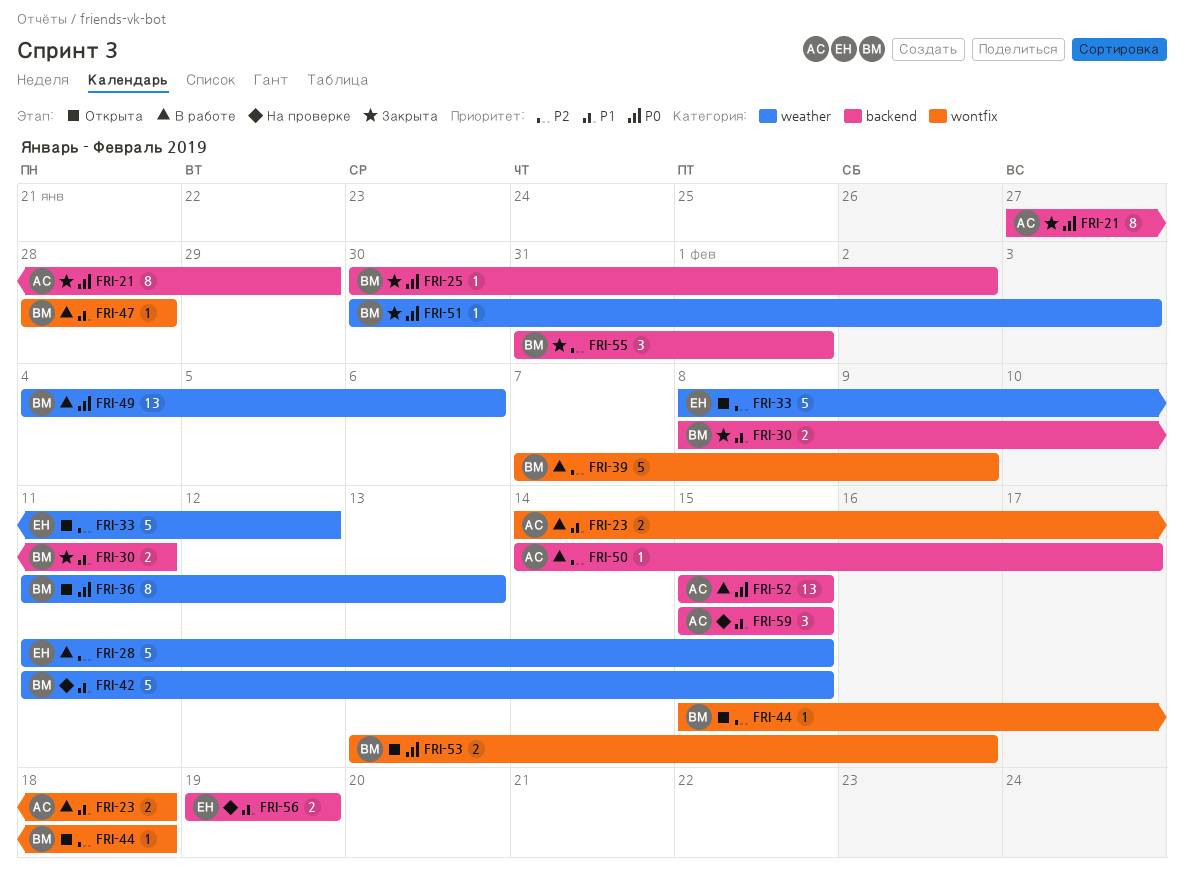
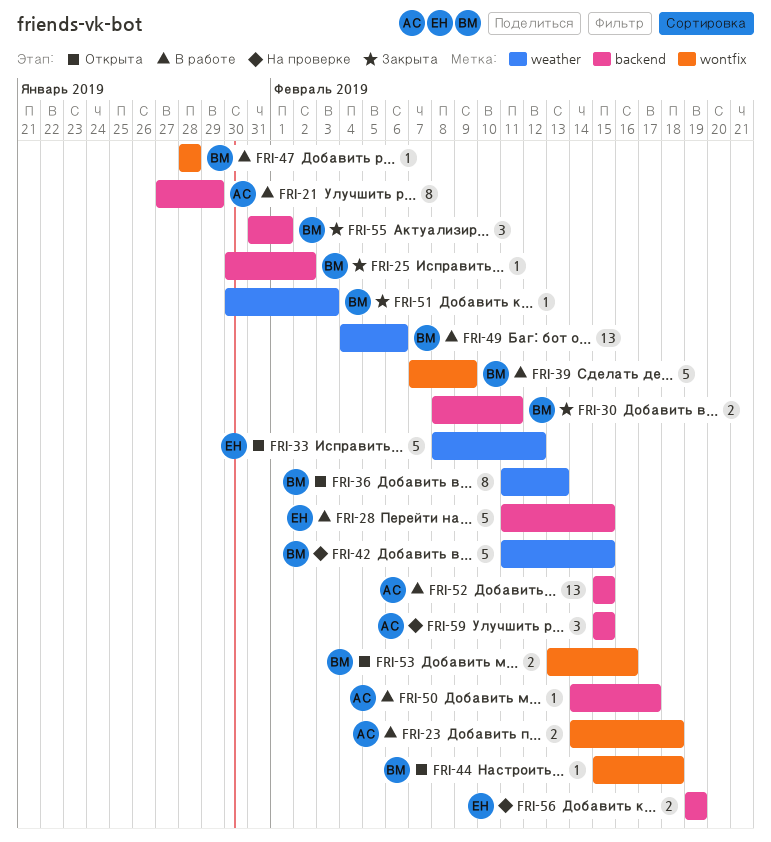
FRI-21, status: Закрыта -> В работе
FRI-28, label: weather -> backend

